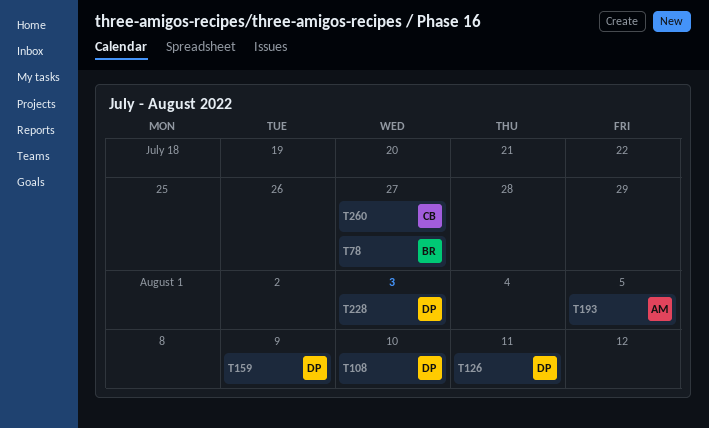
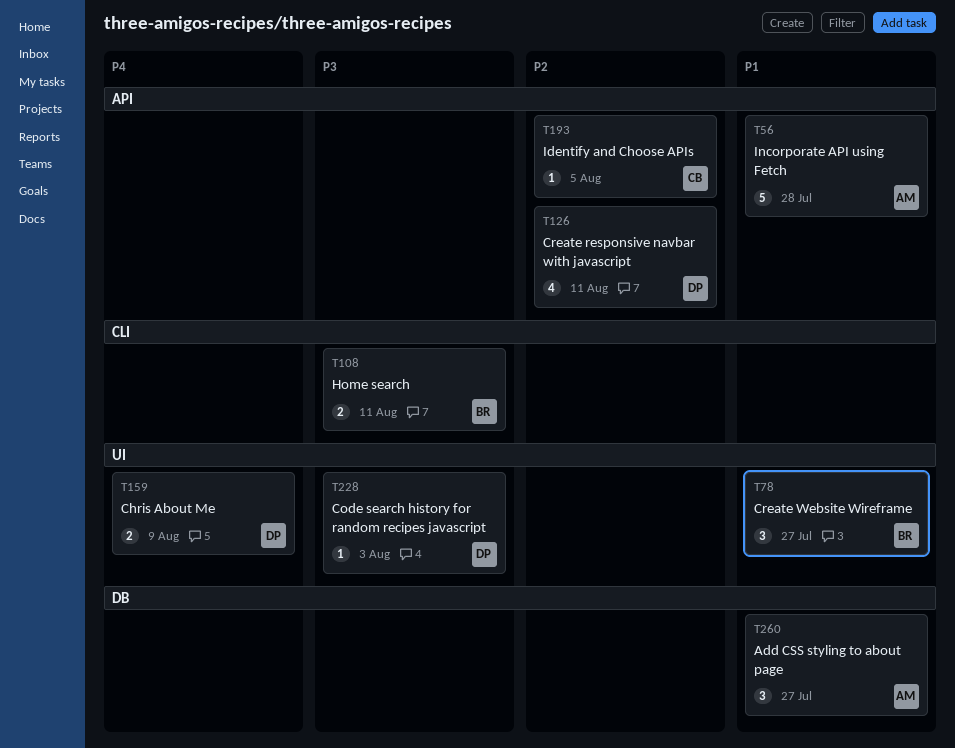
T56: none -> present
T108, owner: DP -> BR
T108, due: Aug 10 -> Aug 11
T193, owner: AM -> CB
T260, owner: CB -> AM

